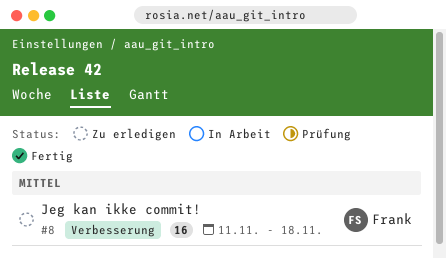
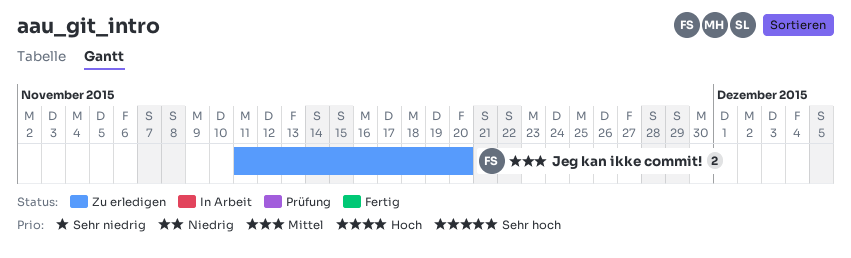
Jeg kan ikke commit!, estimate: 16 -> 2
Jeg kan ikke commit!, due: Nov 18 -> Nov 20

